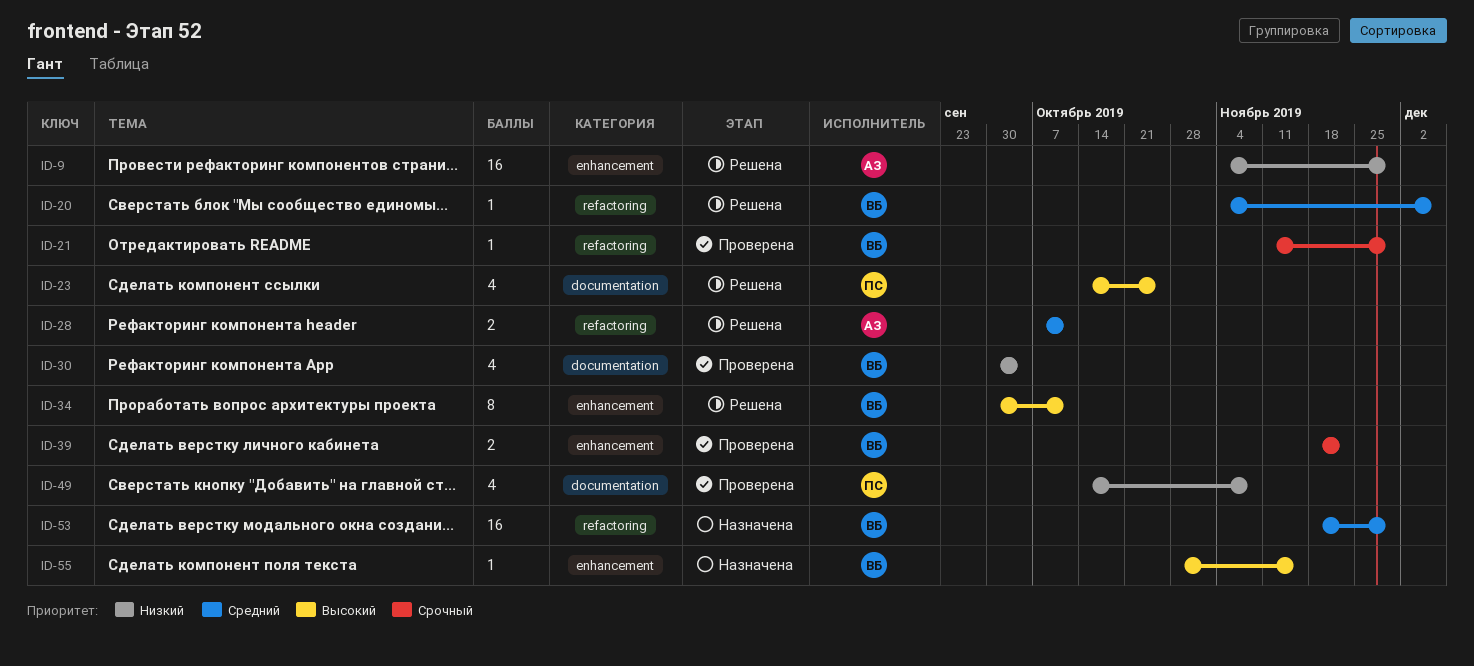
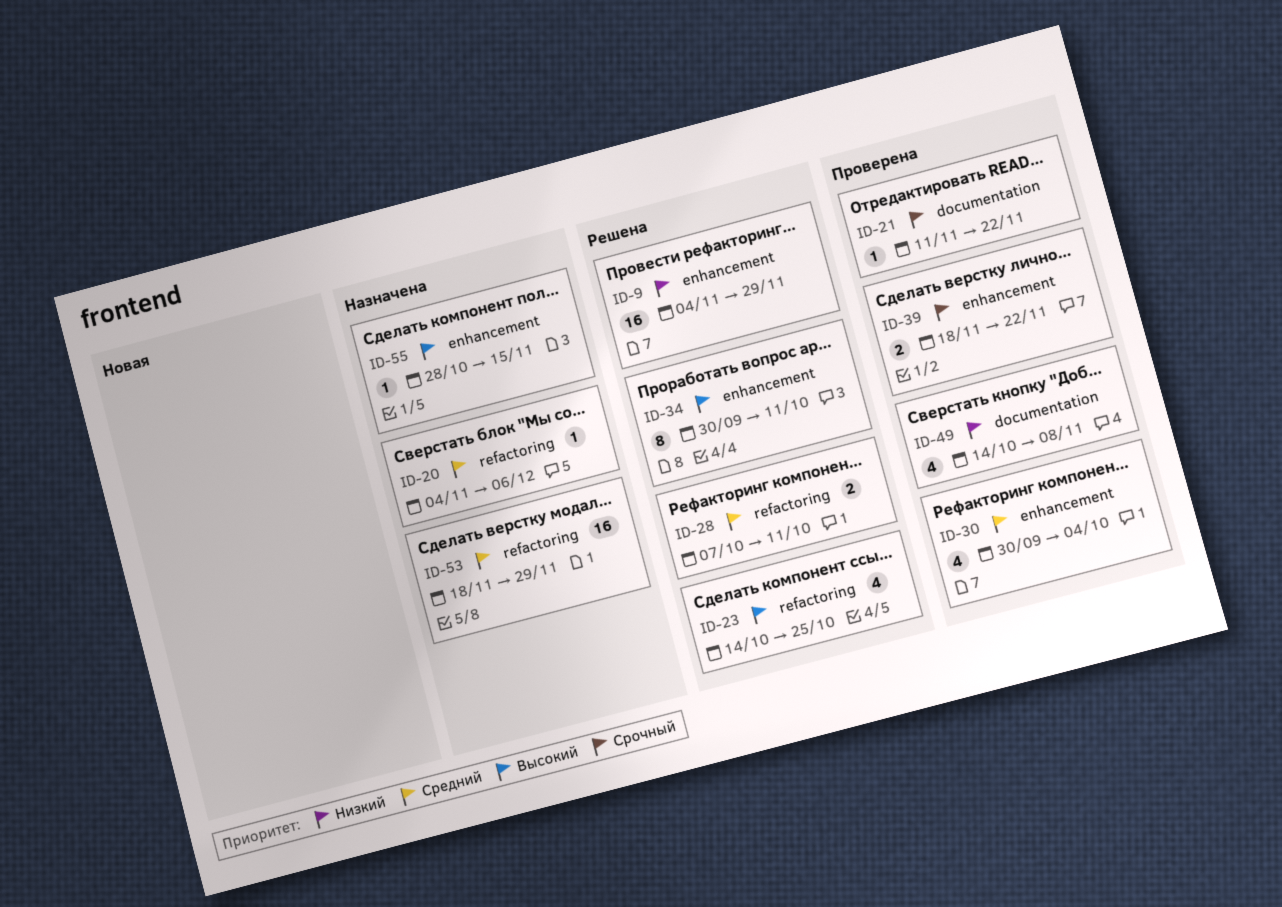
ID-20, status: Решена -> Назначена
ID-21, label: refactoring -> documentation
ID-21, due: Nov 29 -> Nov 22
ID-23, label: documentation -> refactoring
ID-30, priority: Низкий -> Средний
ID-30, label: documentation -> enhancement

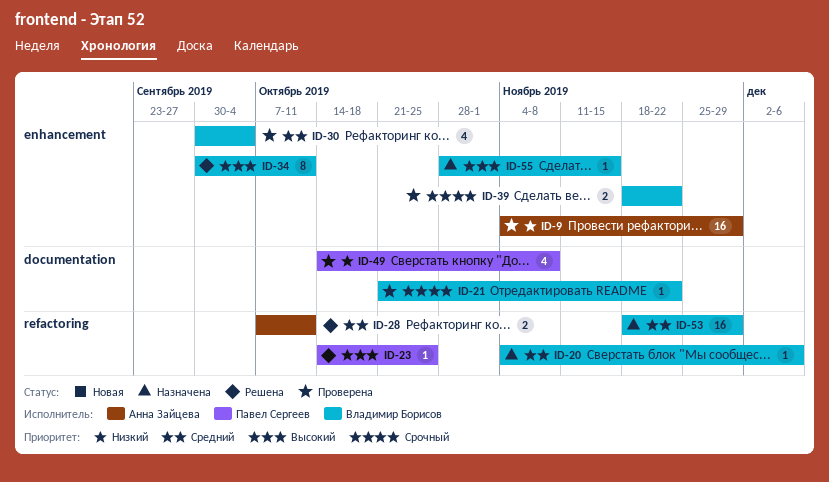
ID-9, status: Решена -> Проверена
ID-21, start: Nov 11 -> Oct 21
ID-23, estimate: 4 -> 1

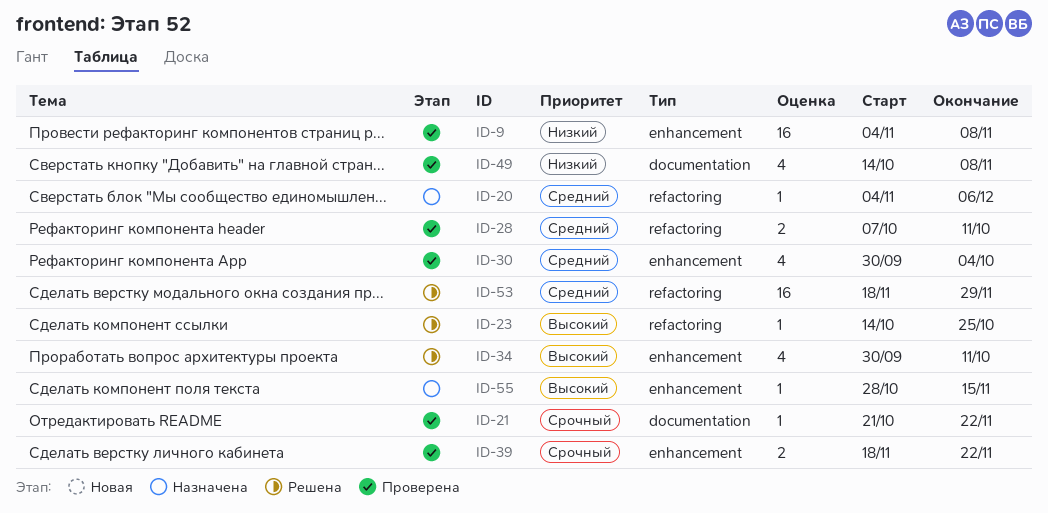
ID-9, due: Nov 29 -> Nov 8
ID-28, status: Решена -> Проверена
ID-34, estimate: 8 -> 4
ID-53, status: Назначена -> Решена

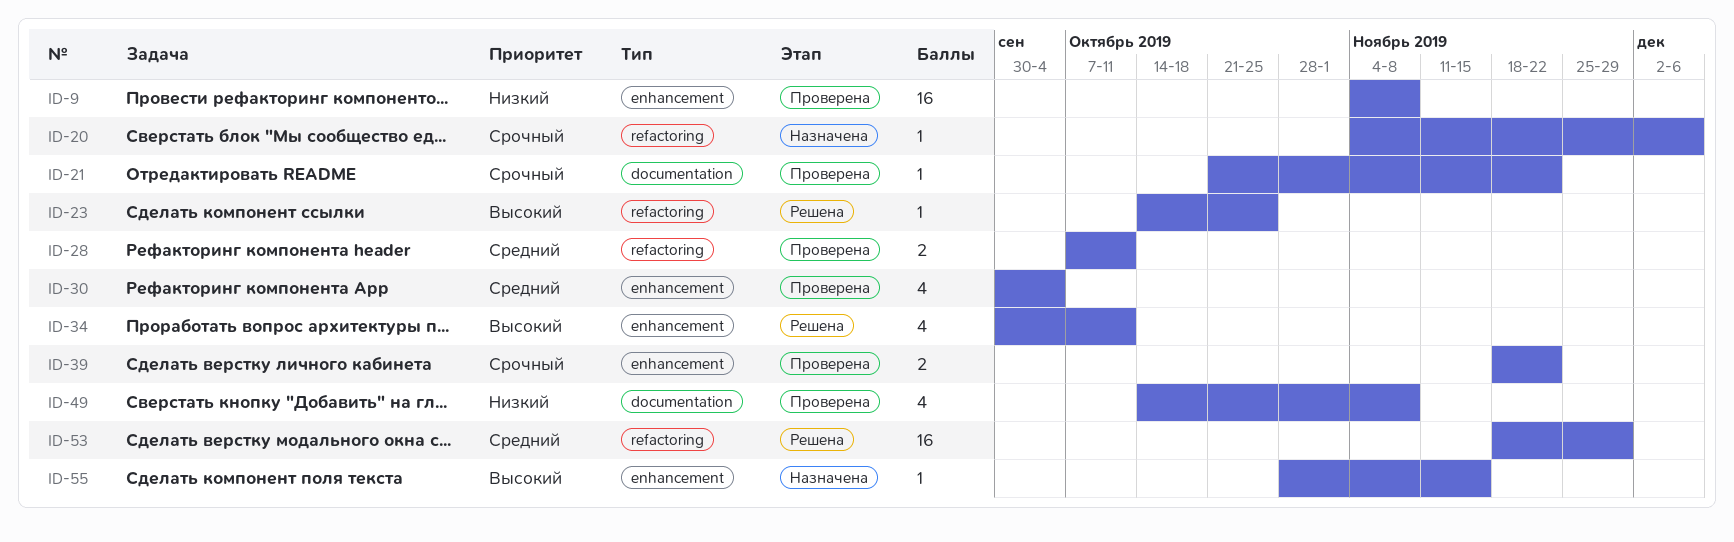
ID-20, priority: Средний -> Срочный

